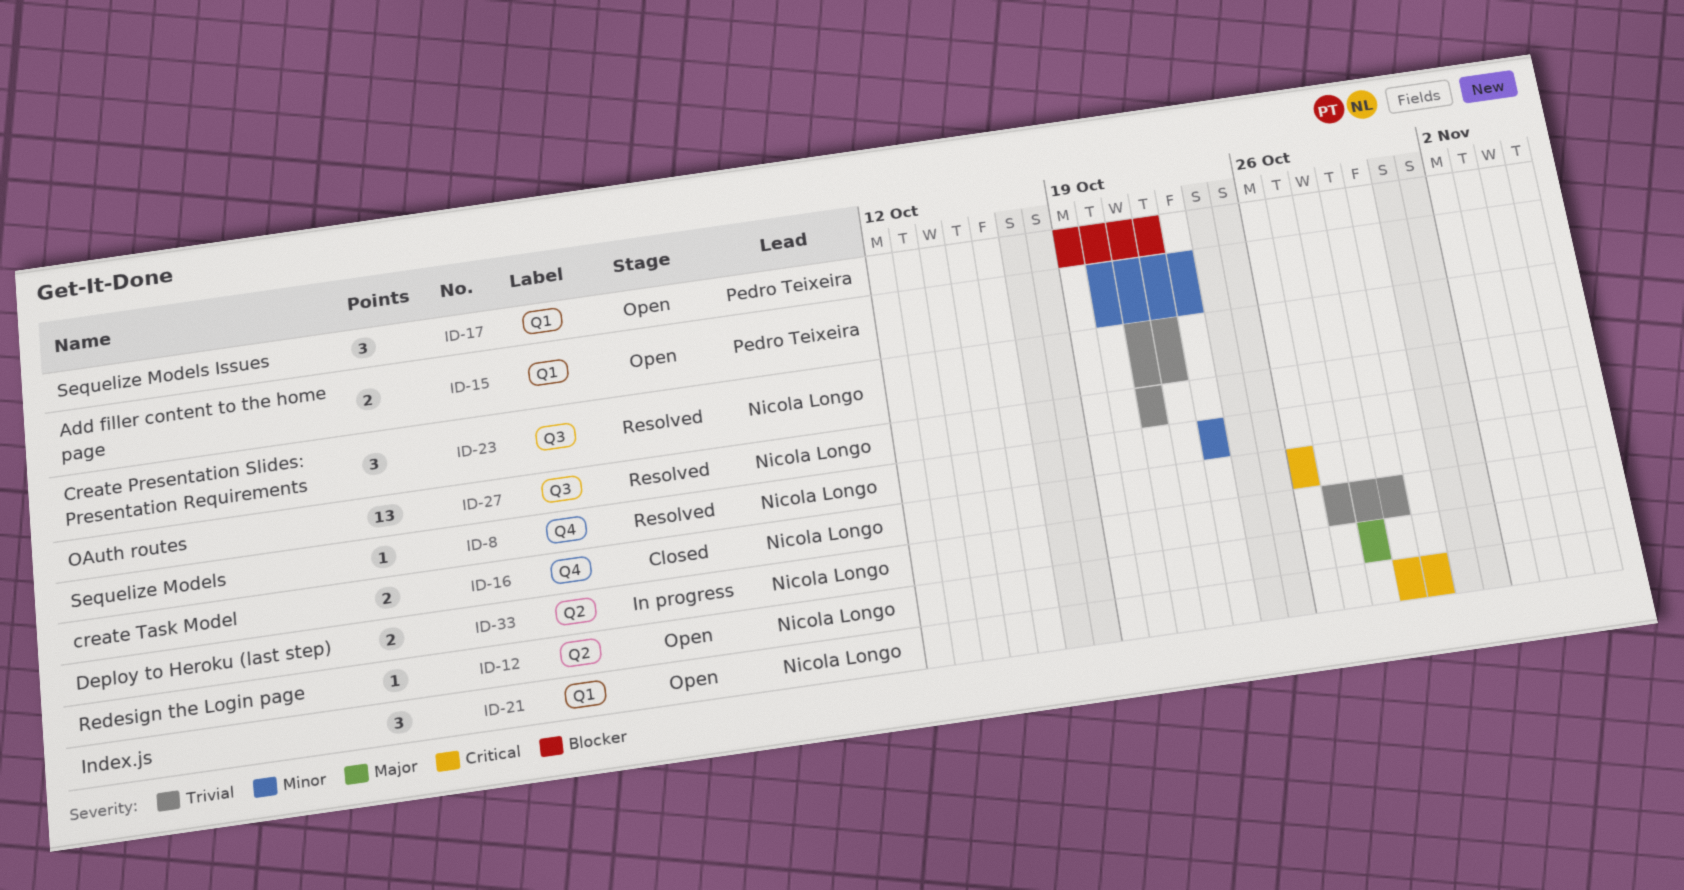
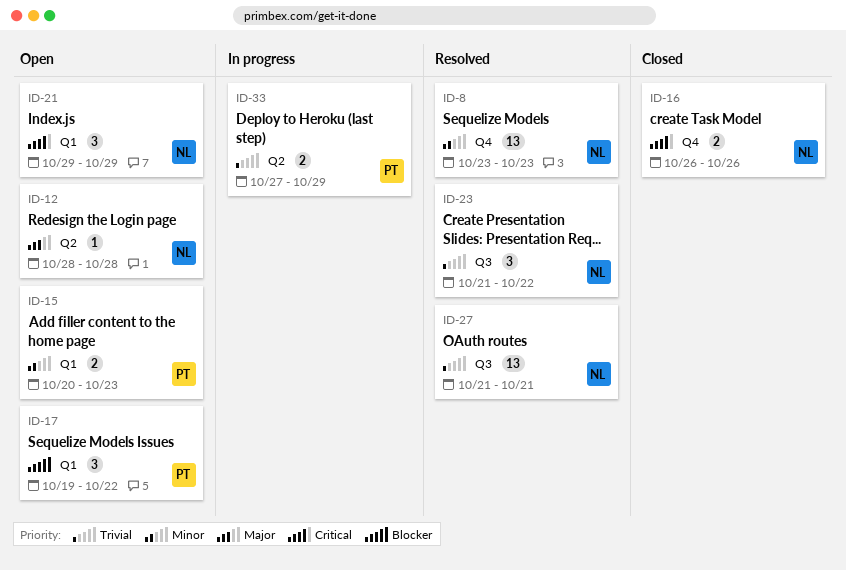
ID-8, estimate: 1 -> 13
ID-21, due: Oct 30 -> Oct 29
ID-33, owner: Nicola Longo -> Pedro Teixeira

